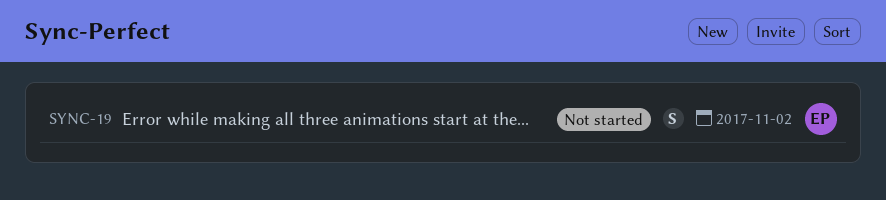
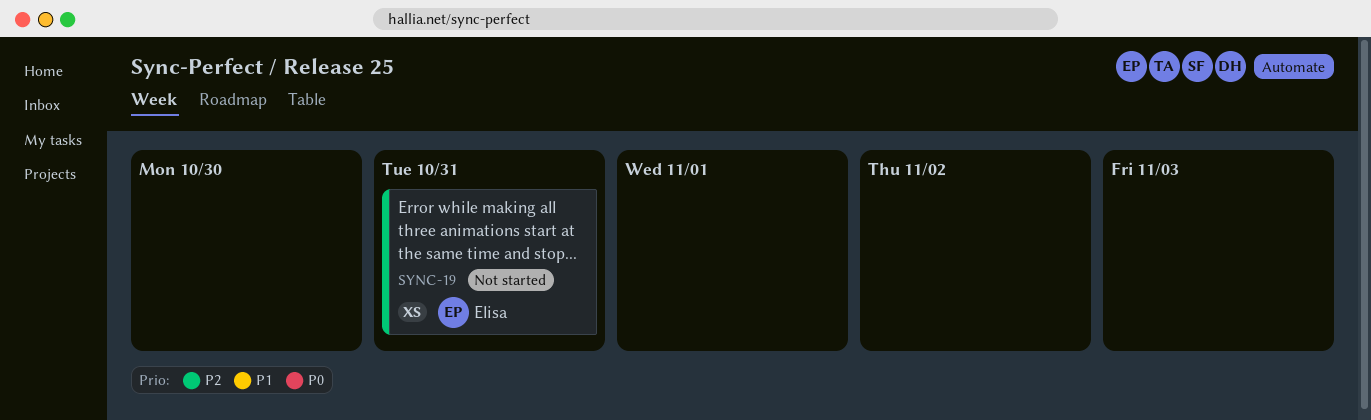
SYNC-19, estimate: S -> XS
SYNC-19, due: Nov 2 -> Oct 31

